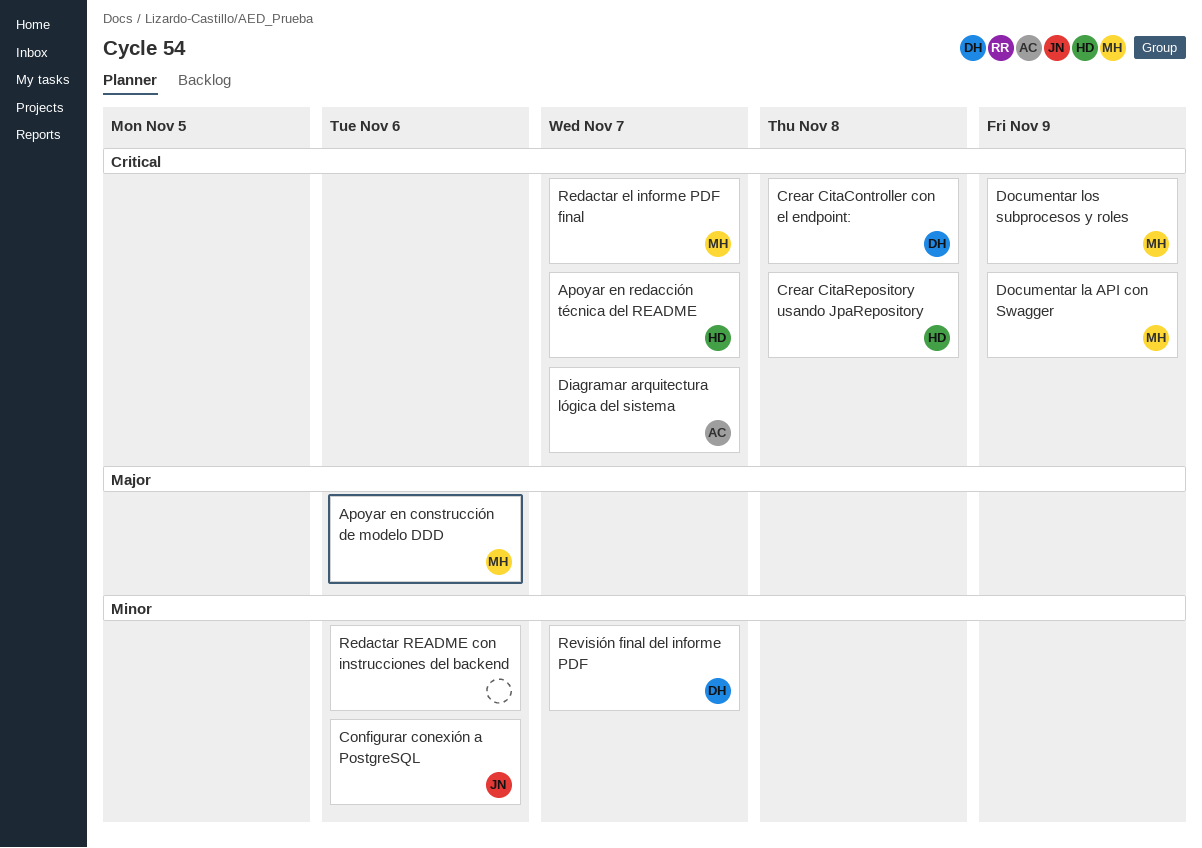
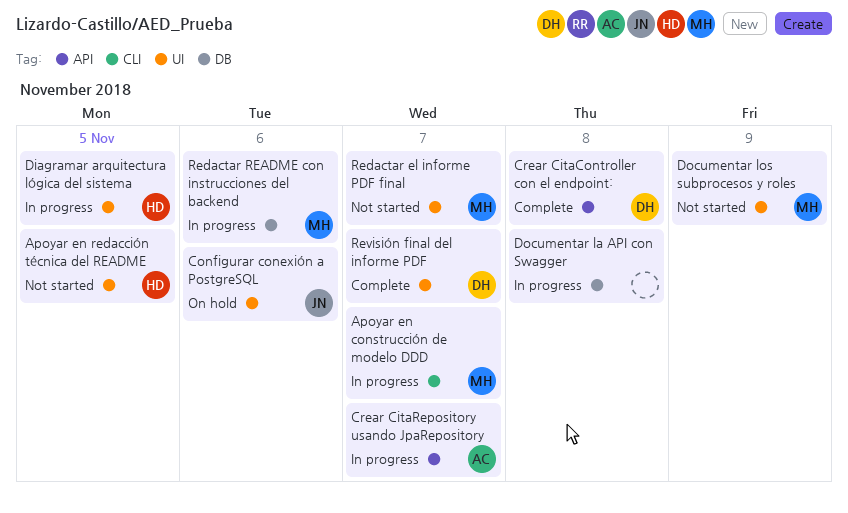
Apoyar en construcción de modelo DDD, due: Nov 6 -> Nov 7
Apoyar en redacción técnica del README, due: Nov 7 -> Nov 5
Crear CitaRepository usando JpaRepository, owner: HD -> AC
Crear CitaRepository usando JpaRepository, due: Nov 8 -> Nov 7
Diagramar arquitectura lógica del sistema, owner: AC -> HD
Diagramar arquitectura lógica del sistema, due: Nov 7 -> Nov 5
Documentar la API con Swagger, owner: MH -> none
Documentar la API con Swagger, due: Nov 9 -> Nov 8
Redactar README con instrucciones del backend, owner: none -> MH

